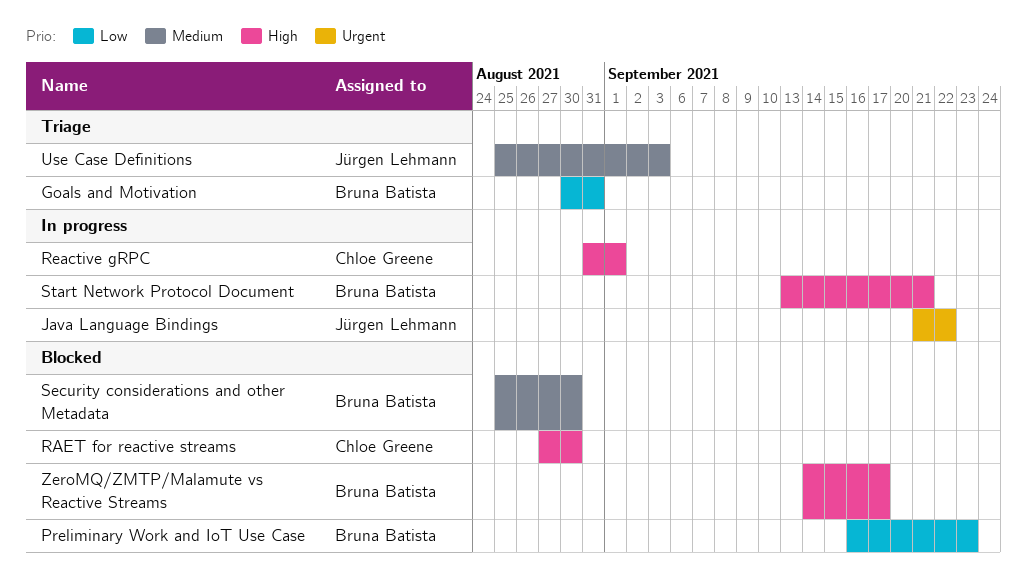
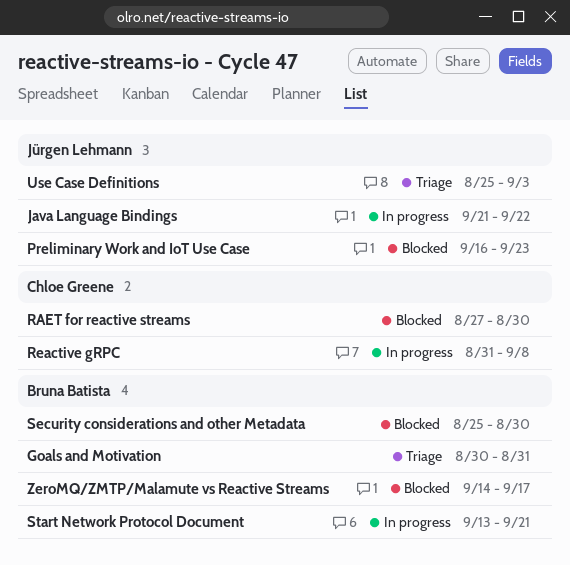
Preliminary Work and IoT Use Case, owner: Bruna Batista -> Jürgen Lehmann
Reactive gRPC, due: Sep 1 -> Sep 8

